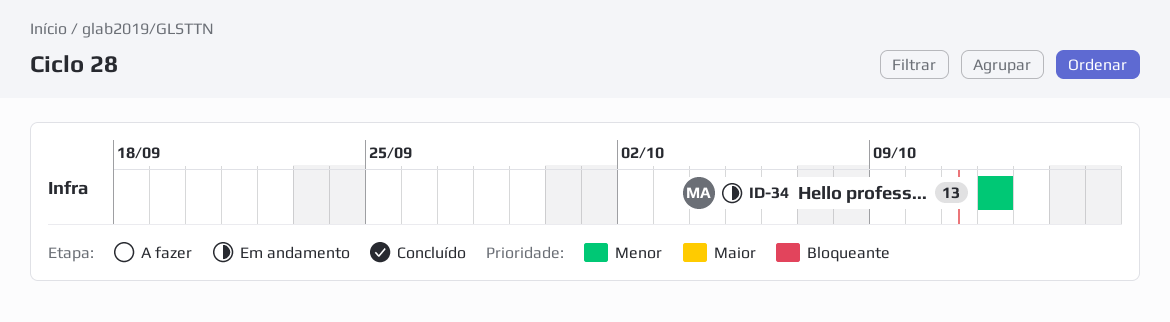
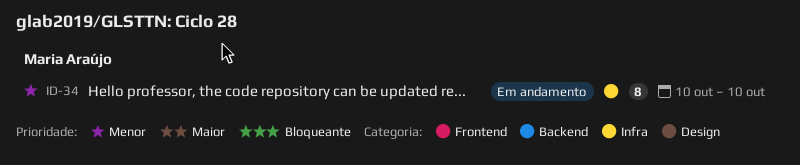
ID-34, estimate: 13 -> 8
ID-34, start: Oct 12 -> Oct 10
ID-34, due: Oct 12 -> Oct 10

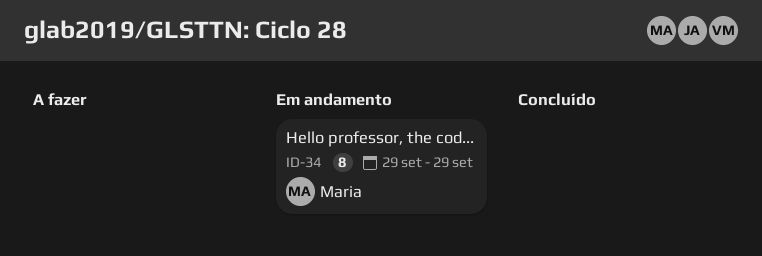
ID-34, start: Oct 10 -> Sep 29
ID-34, due: Oct 10 -> Sep 29

